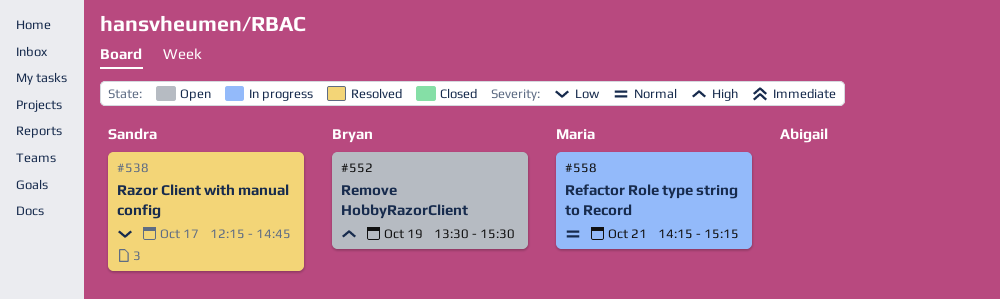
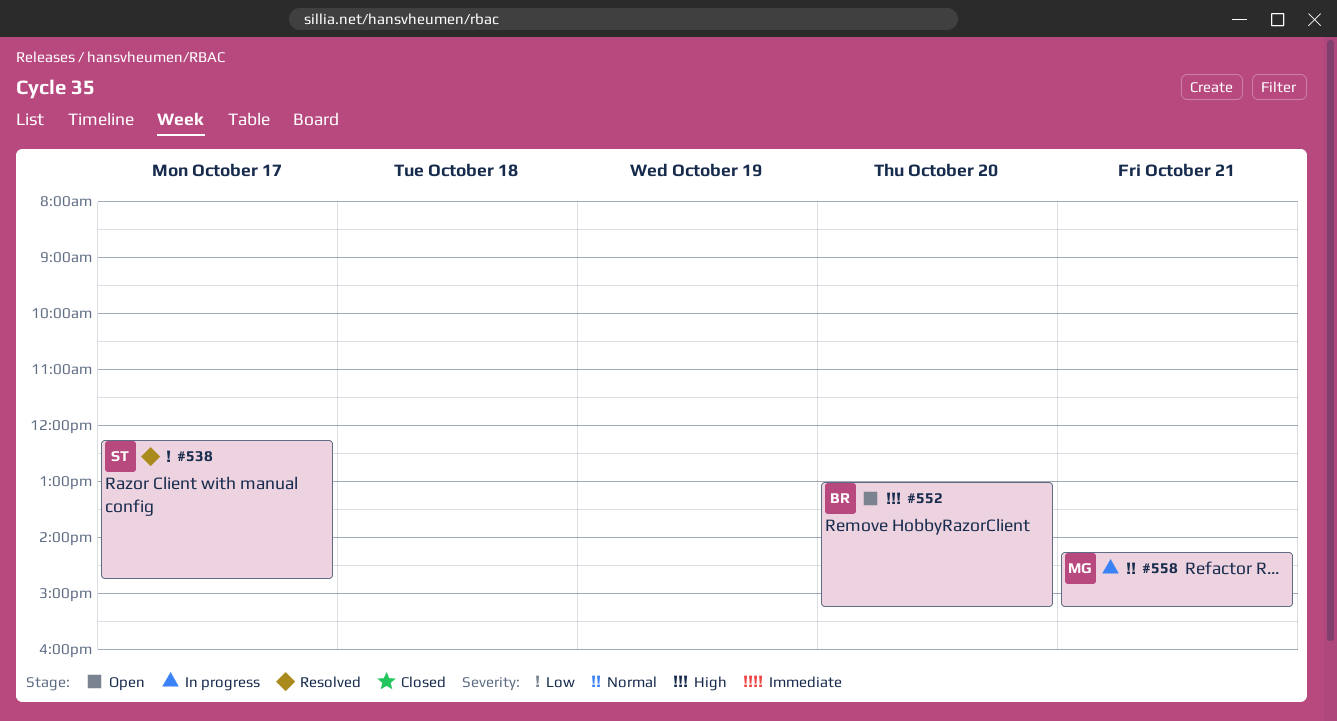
#552, day: Oct 19 -> Oct 20
#552, begins: 13:30 -> 13:00
#552, ends: 15:30 -> 15:15

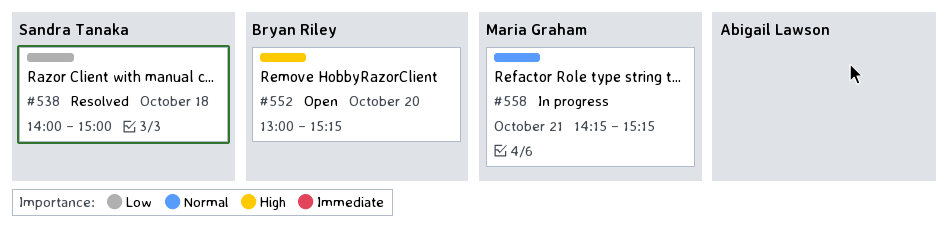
#538, day: Oct 17 -> Oct 18
#538, begins: 12:15 -> 14:00
#538, ends: 14:45 -> 15:00

